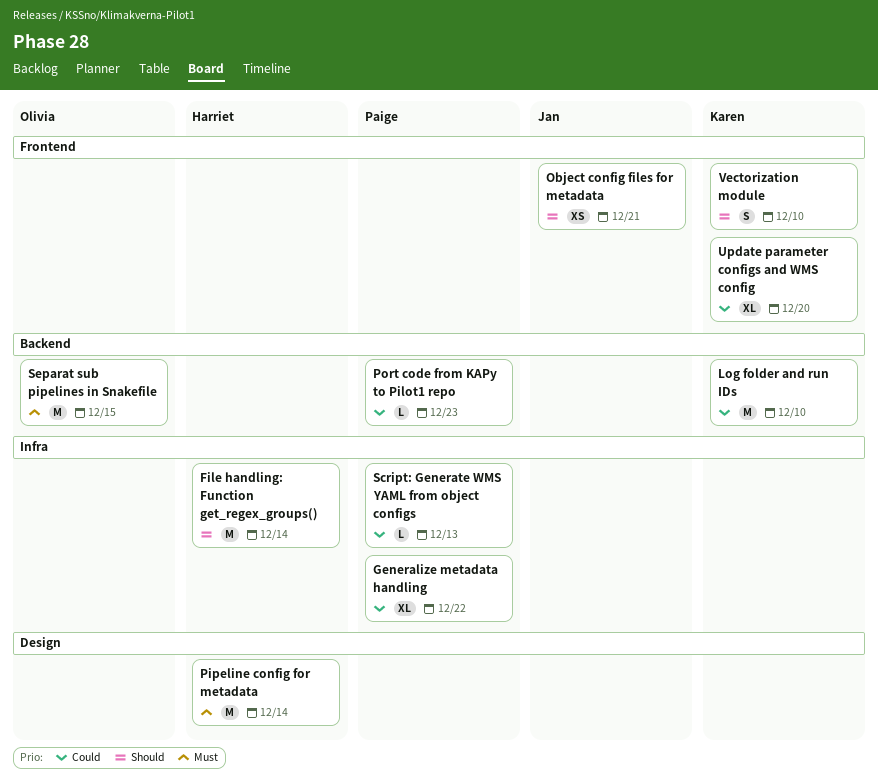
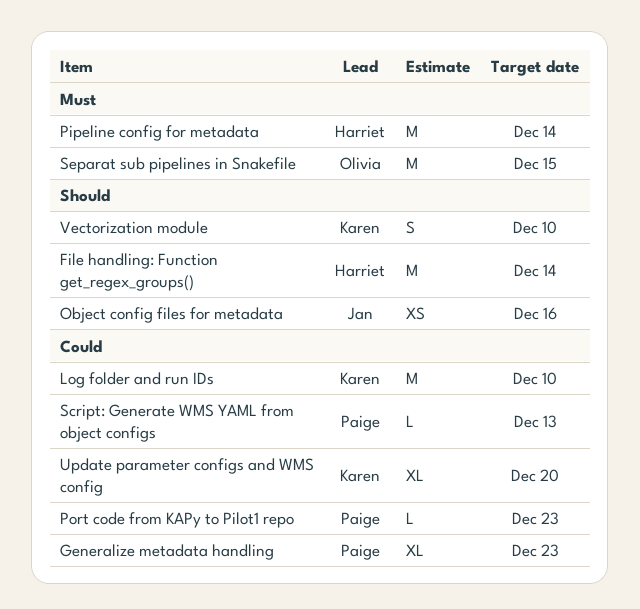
Generalize metadata handling, due: Dec 22 -> Dec 23
Object config files for metadata, due: Dec 21 -> Dec 16

